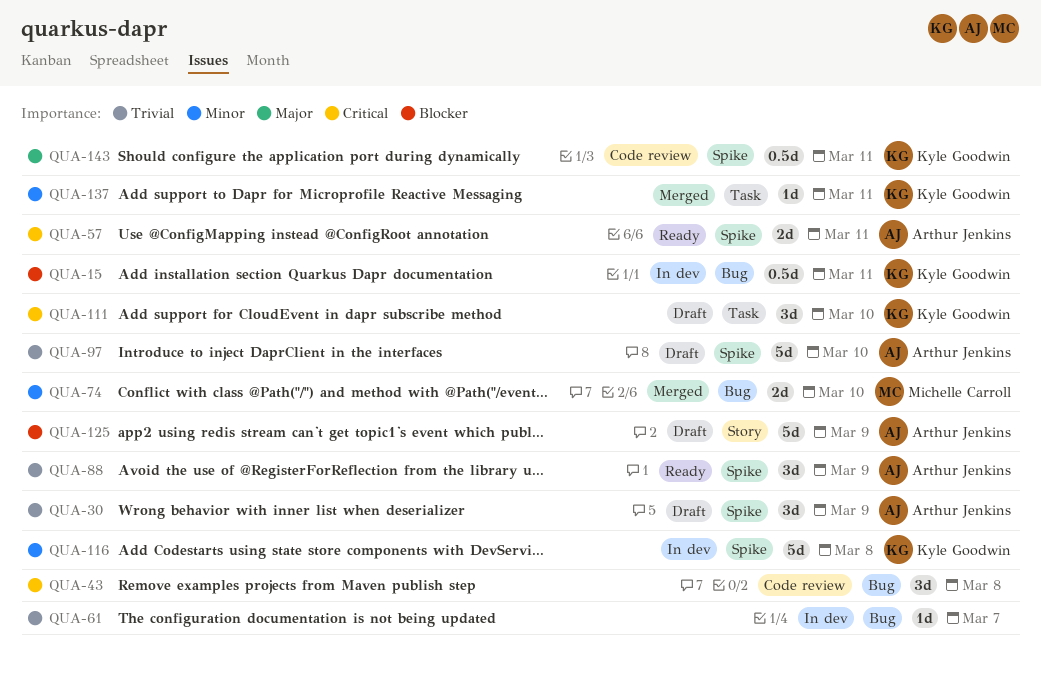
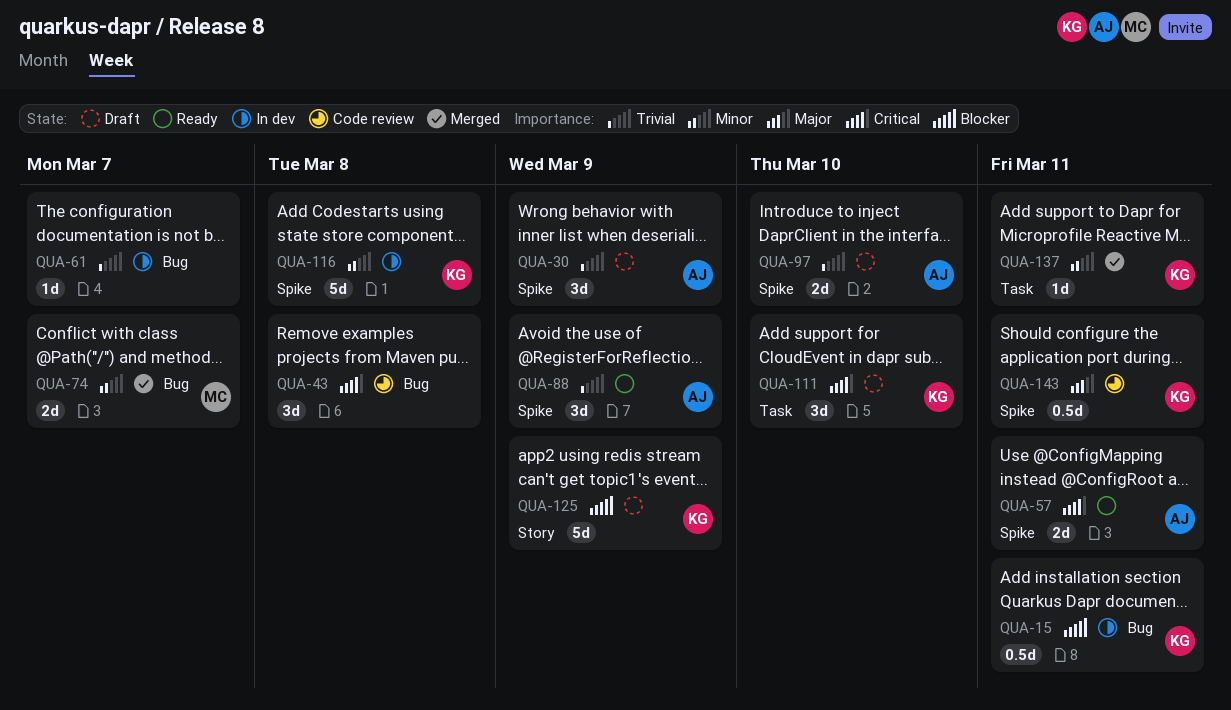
QUA-74, due: Mar 10 -> Mar 7
QUA-97, estimate: 5d -> 2d
QUA-125, owner: Arthur Jenkins -> Kyle Goodwin

